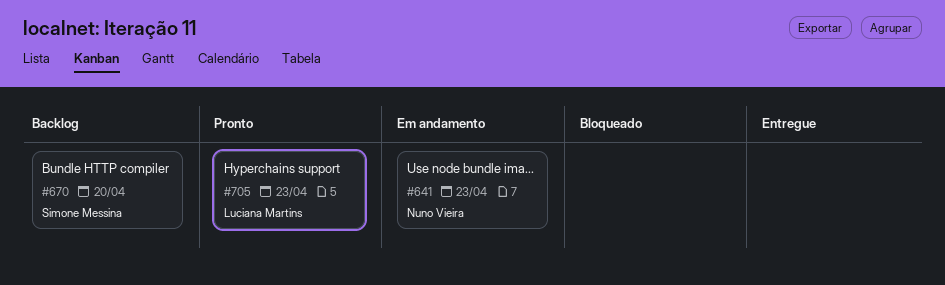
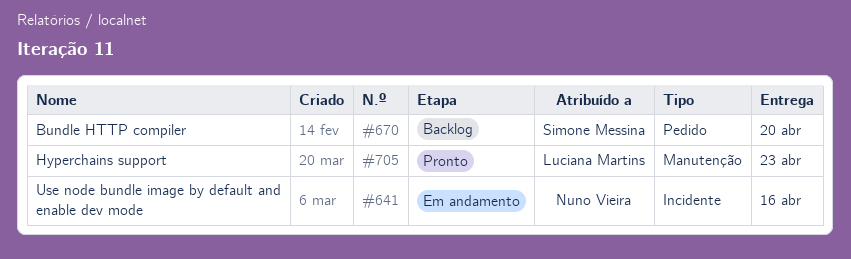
#641, due: Apr 23 -> Apr 16

